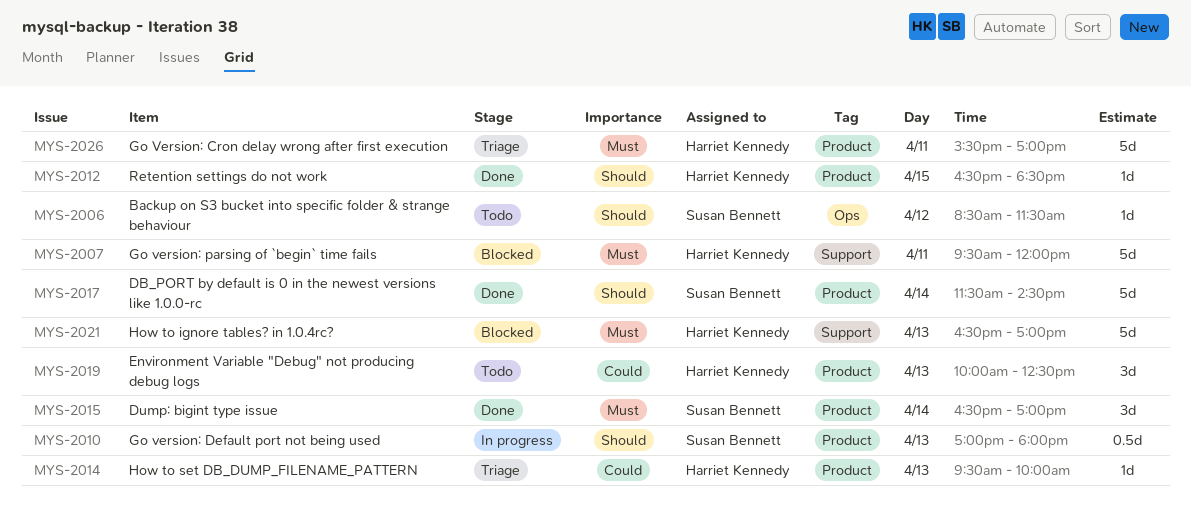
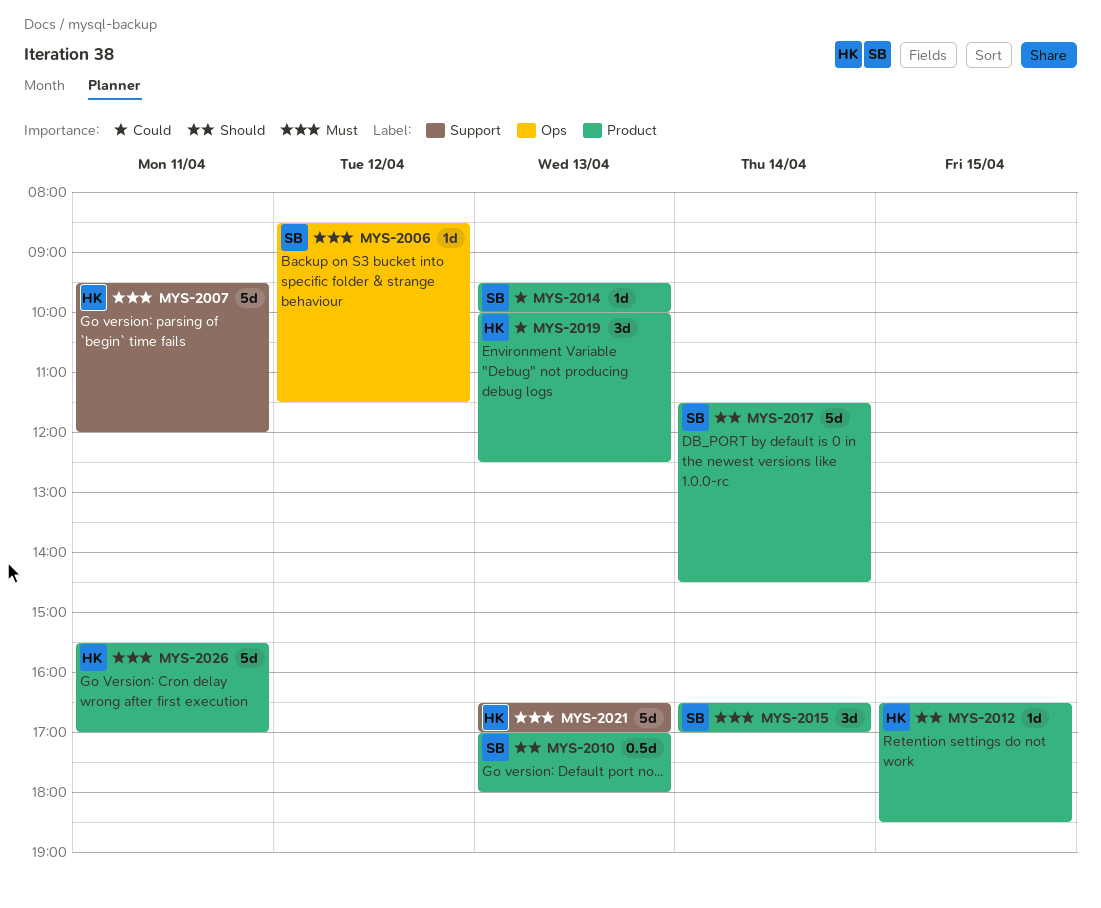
MYS-2006, priority: Should -> Must
MYS-2014, owner: Harriet Kennedy -> Susan Bennett

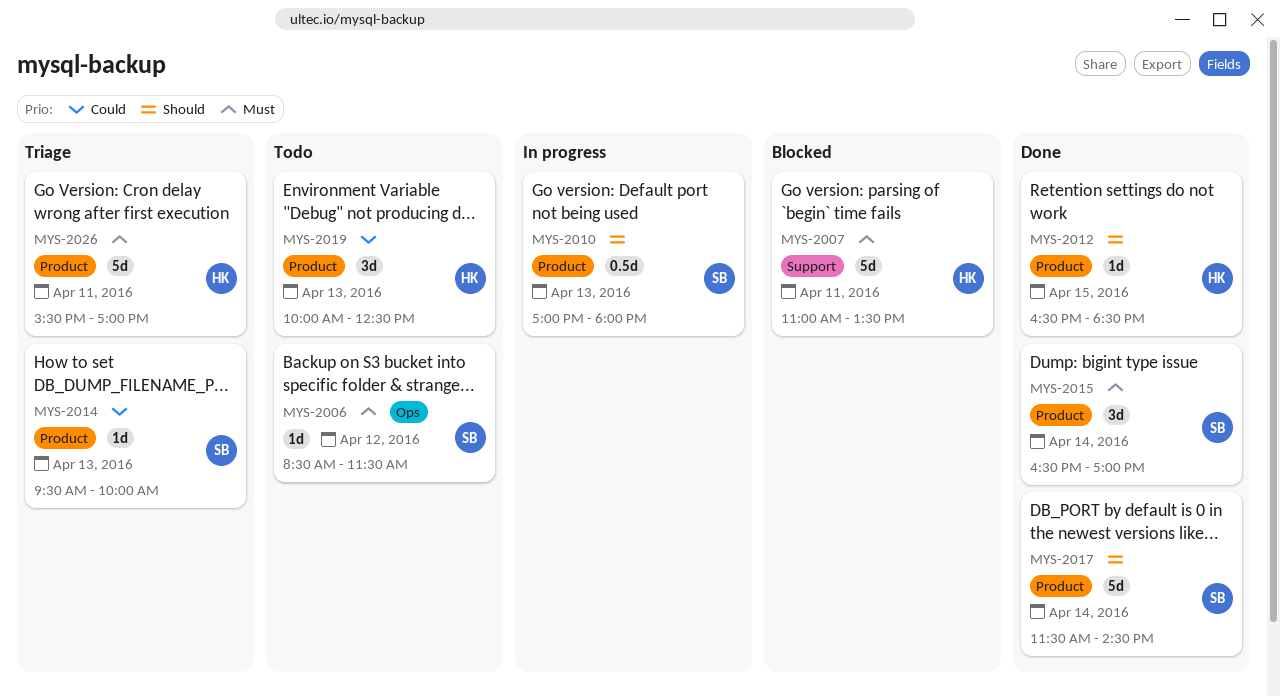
MYS-2007, begins: 09:30 -> 11:00
MYS-2007, ends: 12:00 -> 13:30
MYS-2021: present -> none

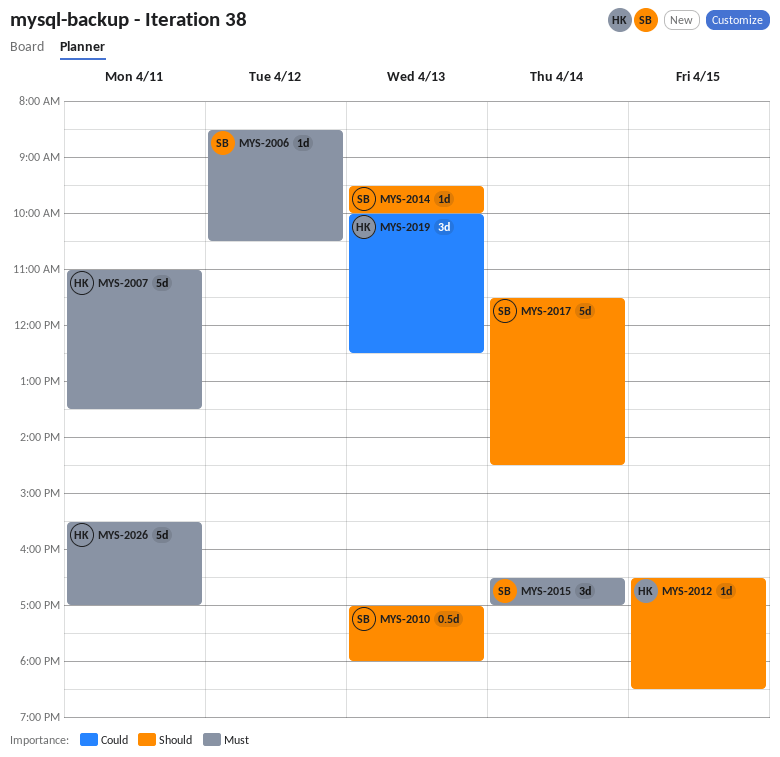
MYS-2006, ends: 11:30 -> 10:30
MYS-2014, priority: Could -> Should

